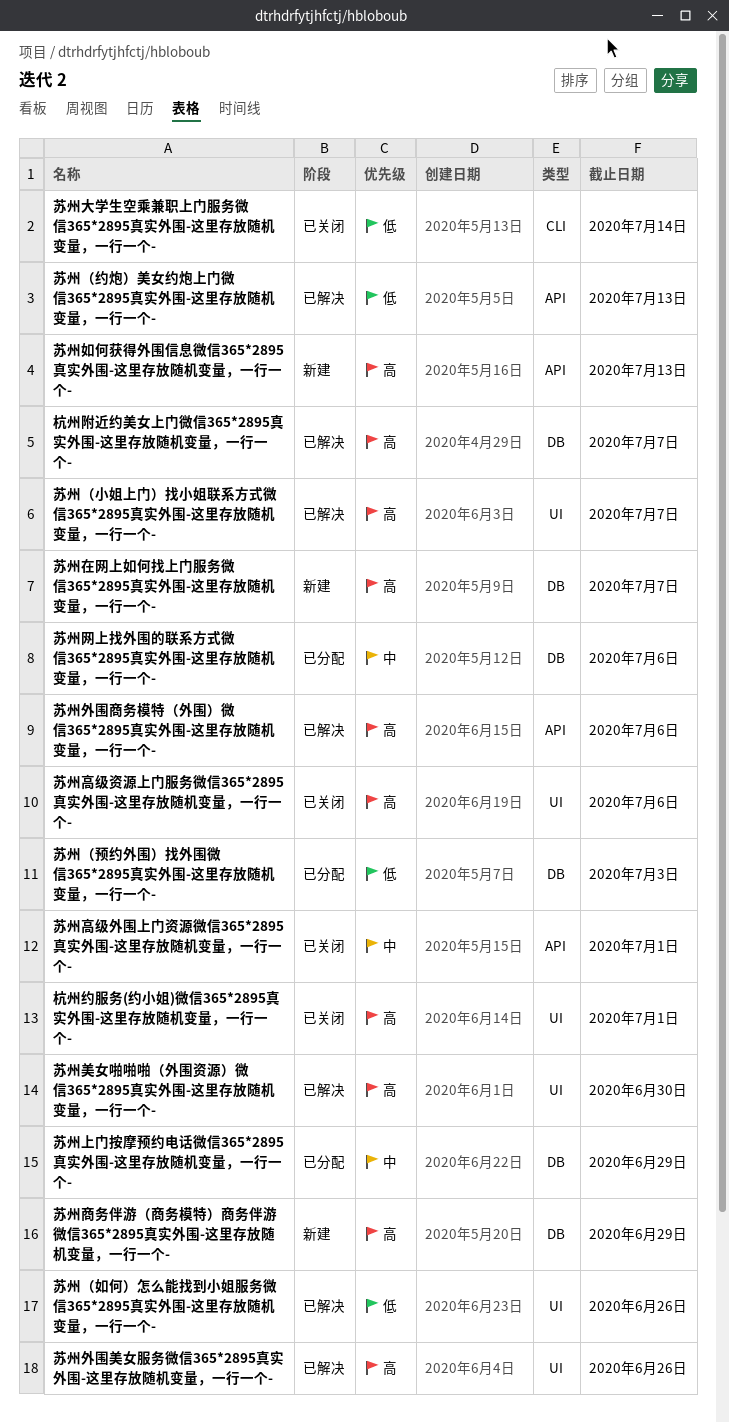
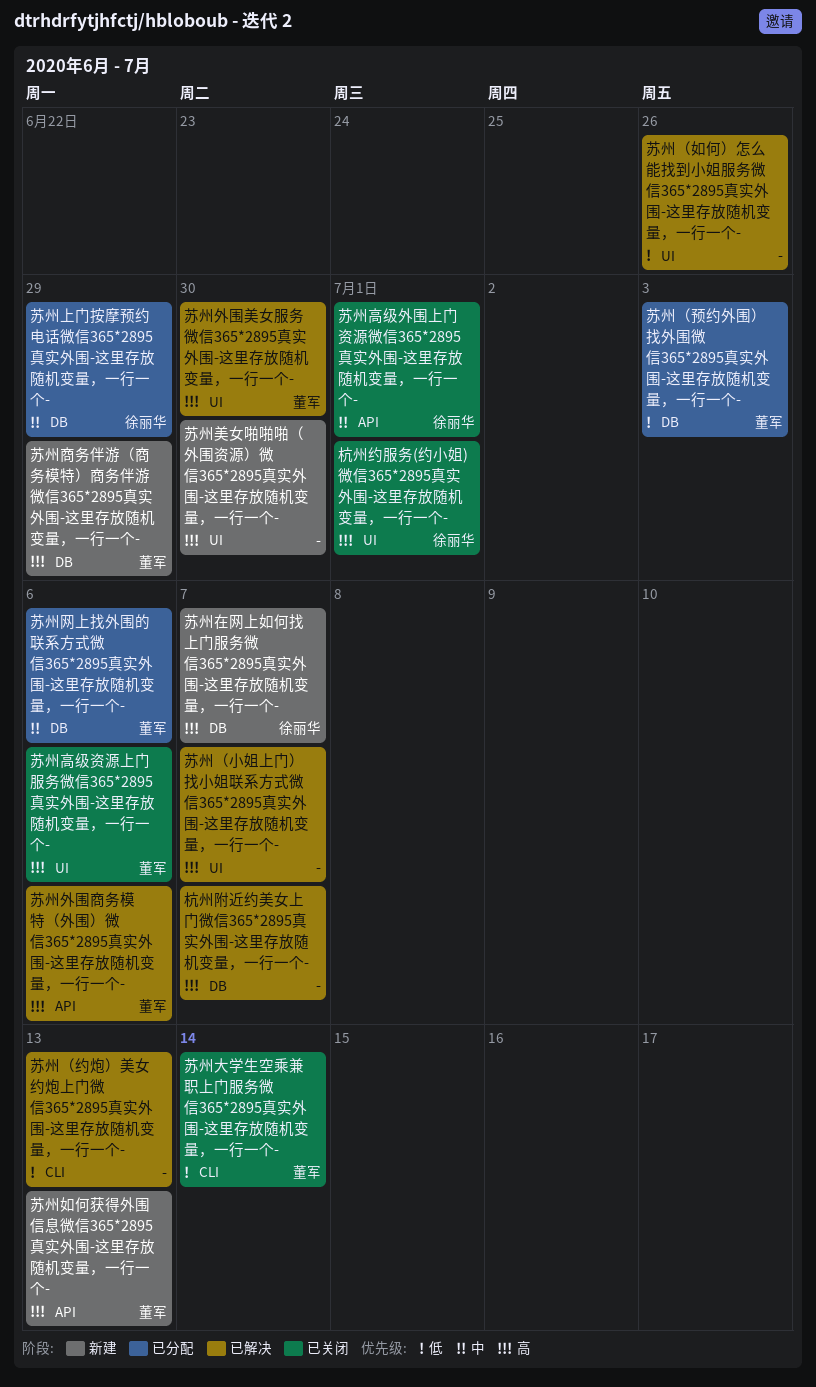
苏州外围美女服务微信365*2895真实外围-这里存放随机变量，一行一个-, due: Jun 26 -> Jun 30
苏州美女啪啪啪（外围资源）微信365*2895真实外围-这里存放随机变量，一行一个-, status: 已解决 -> 新建
苏州（约炮）美女约炮上门微信365*2895真实外围-这里存放随机变量，一行一个-, label: API -> CLI

